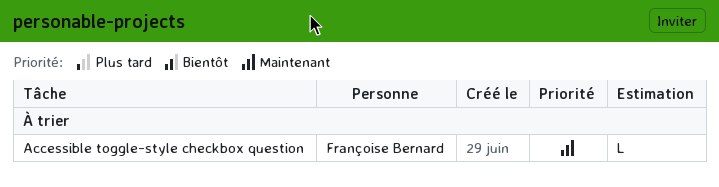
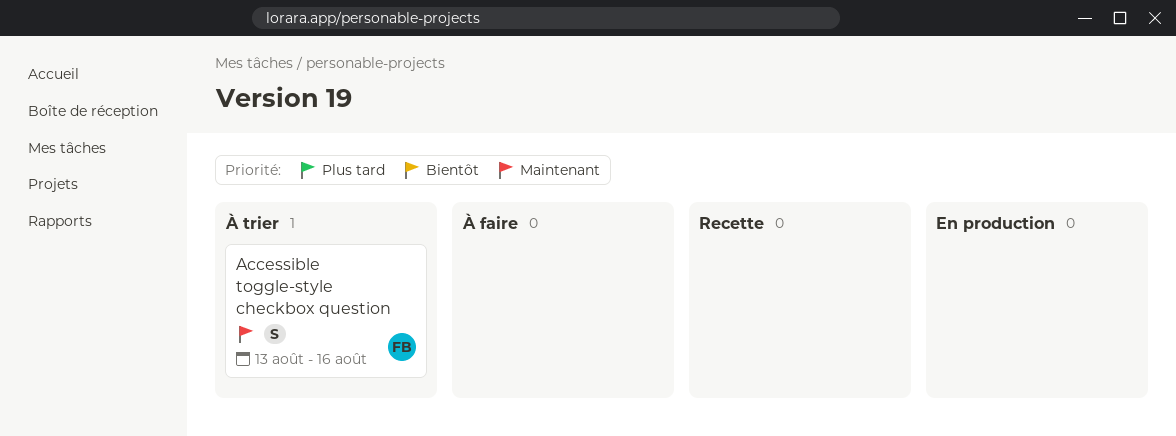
Accessible toggle-style checkbox question, estimate: L -> S

